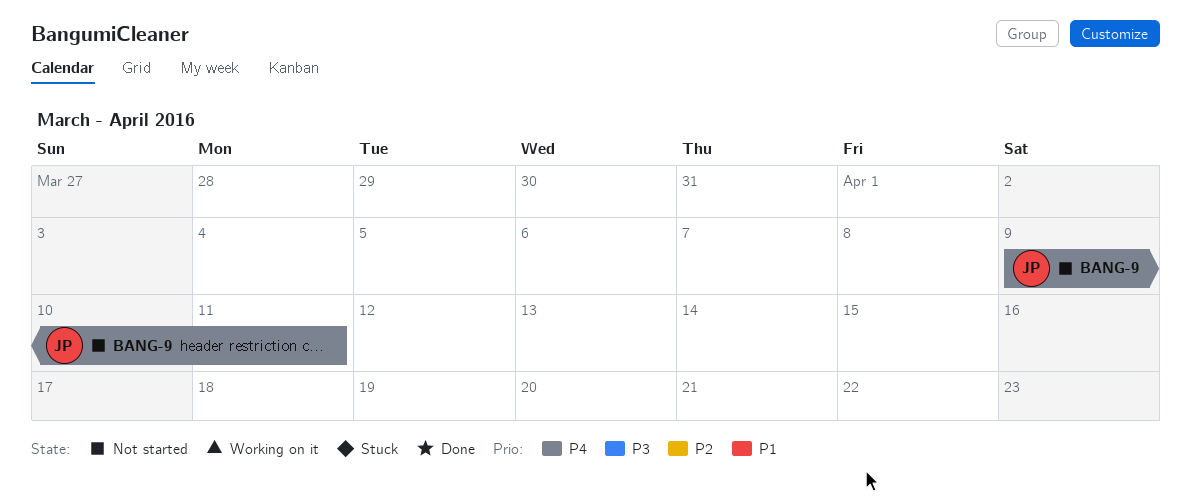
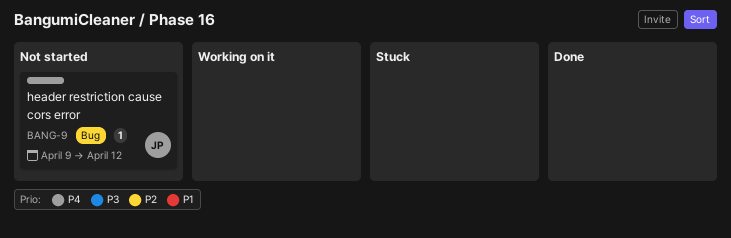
BANG-9, due: Apr 11 -> Apr 12

